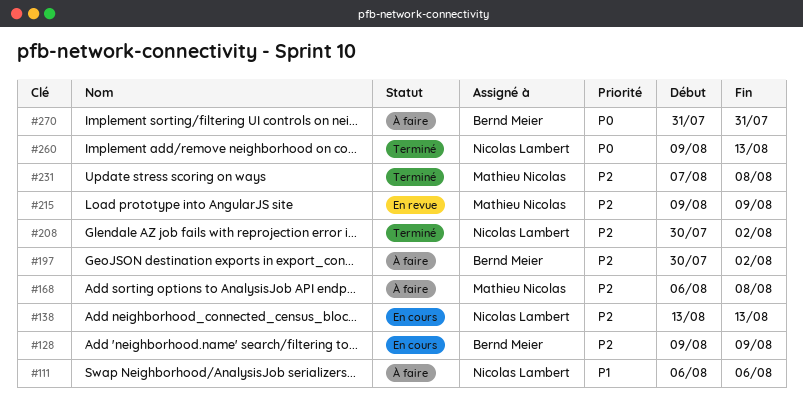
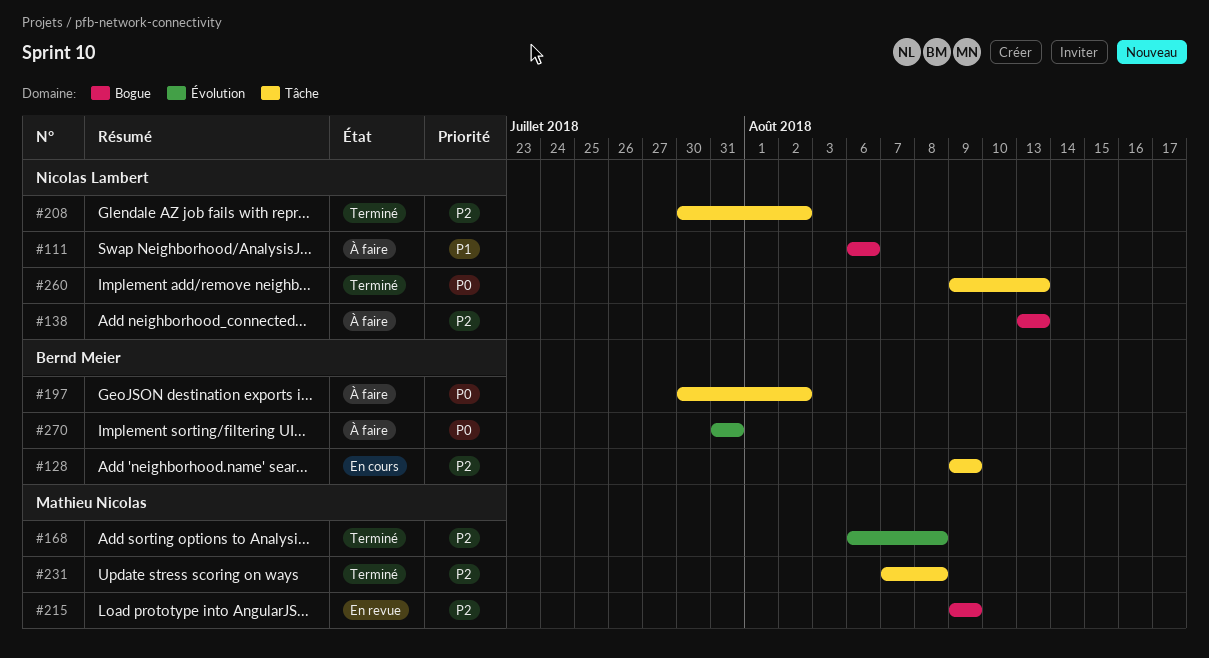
#138, status: En cours -> À faire
#168, status: À faire -> Terminé
#197, priority: P2 -> P0

